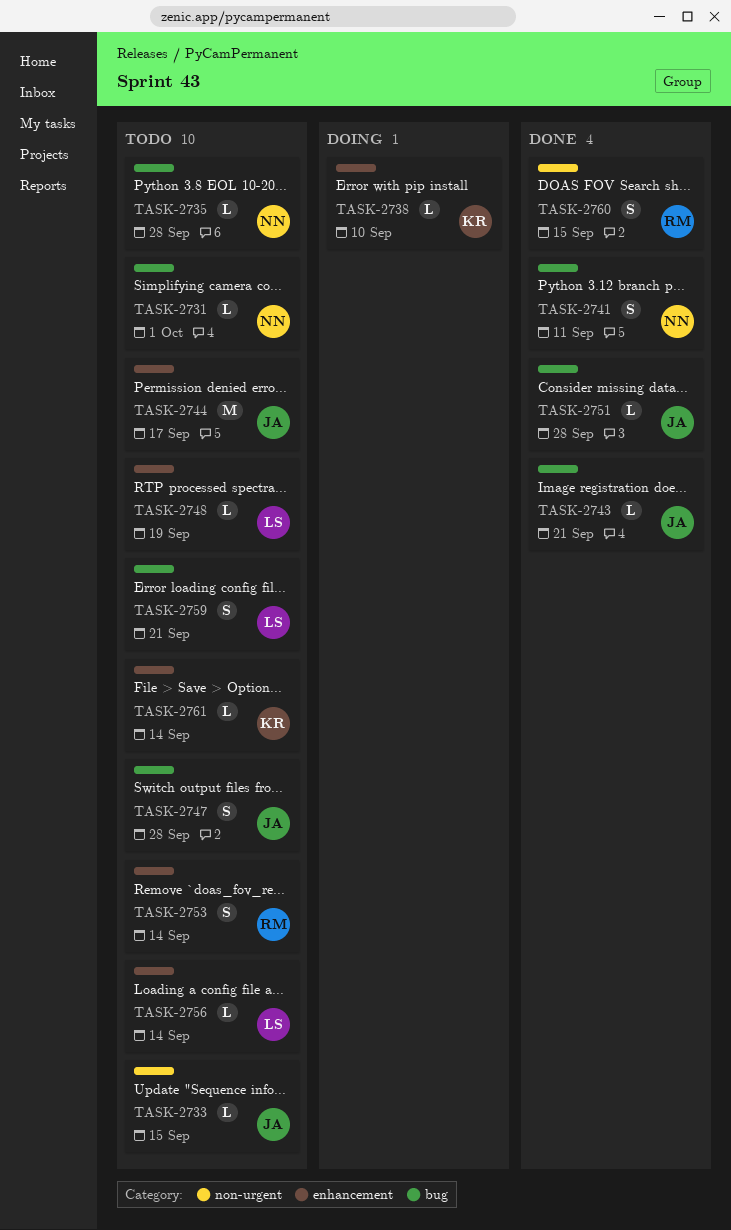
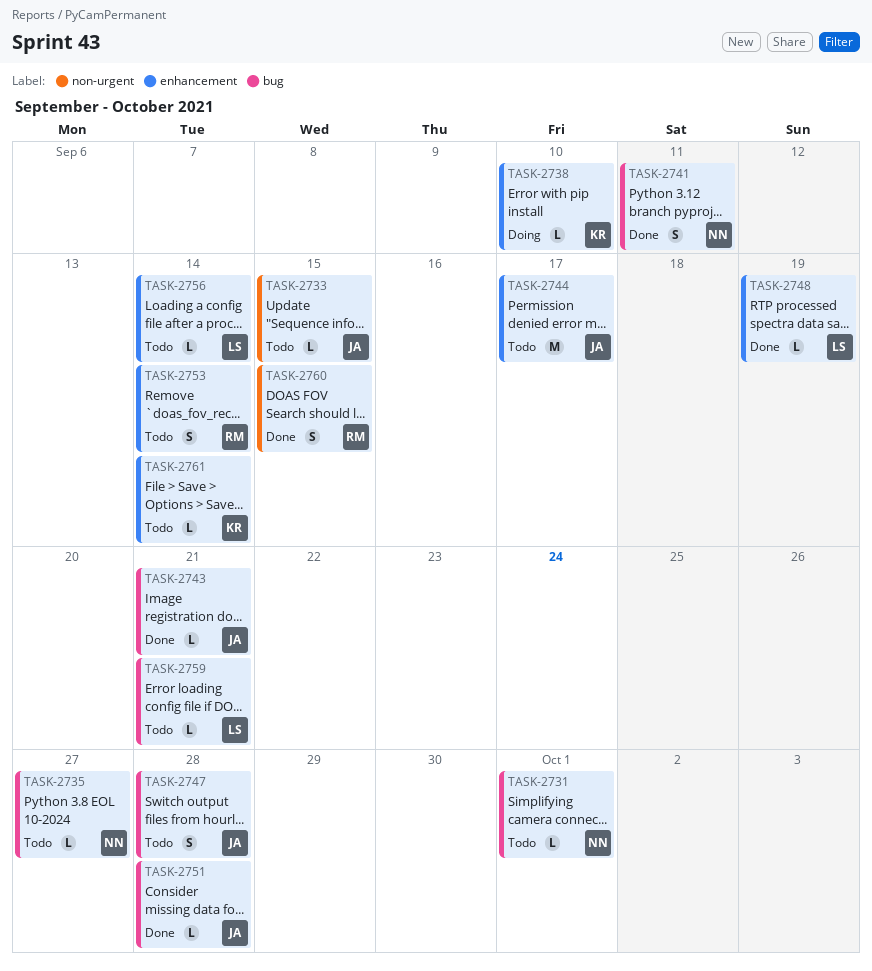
TASK-2735, due: Sep 28 -> Sep 27
TASK-2748, status: Todo -> Done
TASK-2759, estimate: S -> L

